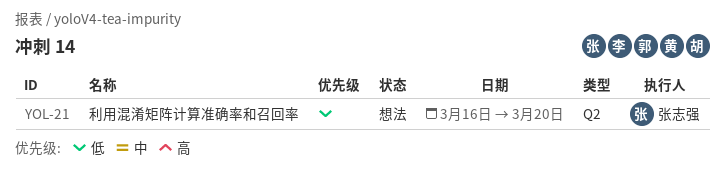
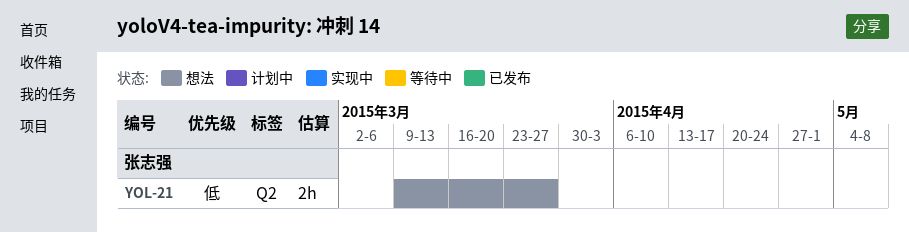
YOL-21, start: Mar 16 -> Mar 9
YOL-21, due: Mar 20 -> Mar 27

